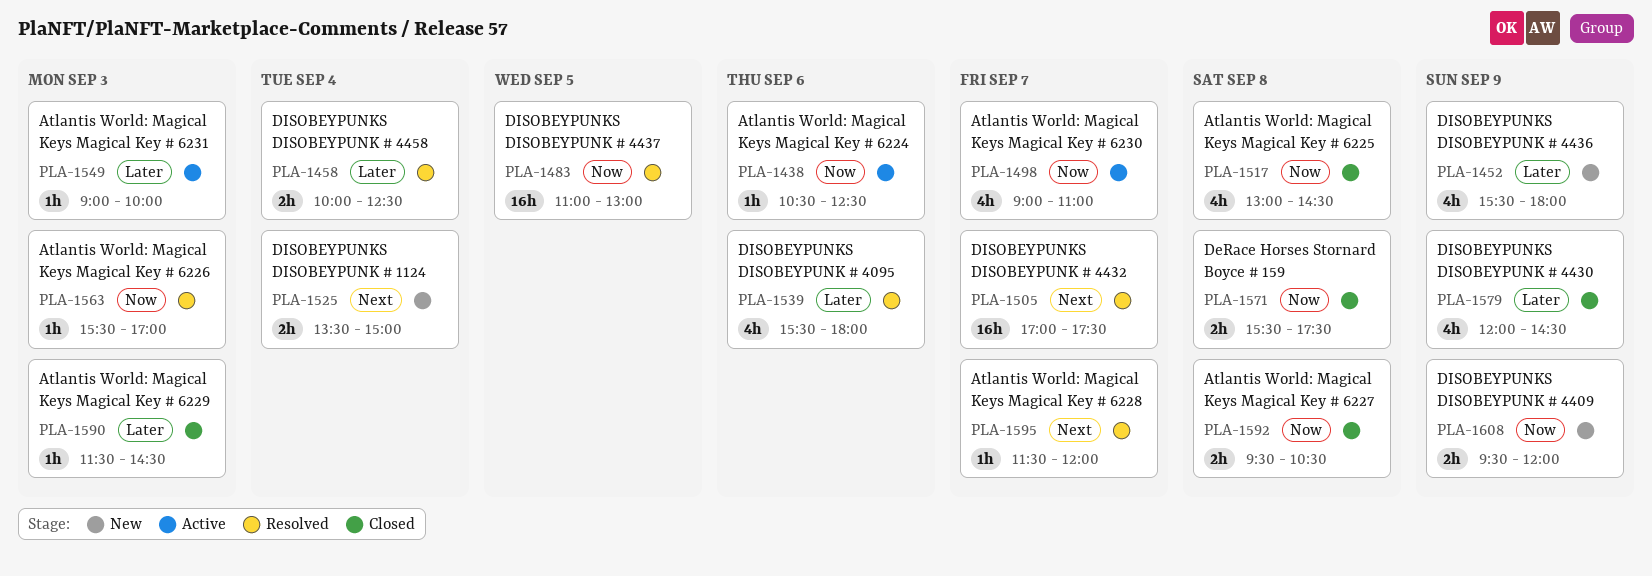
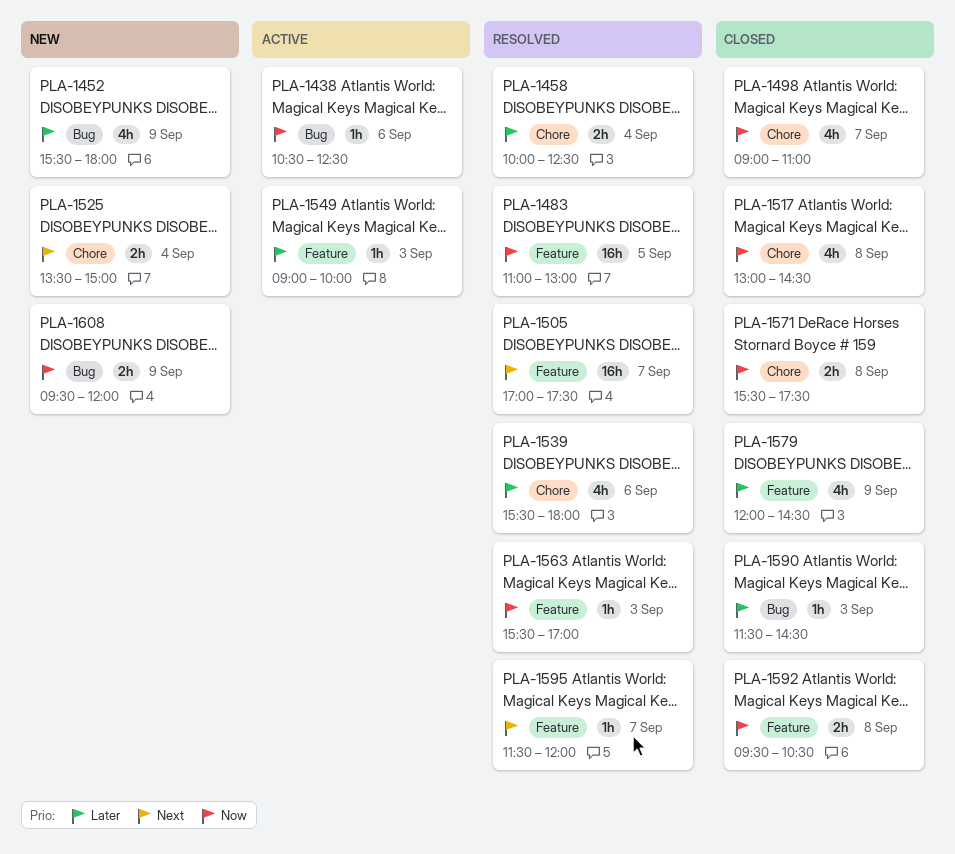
PLA-1498, status: Active -> Closed

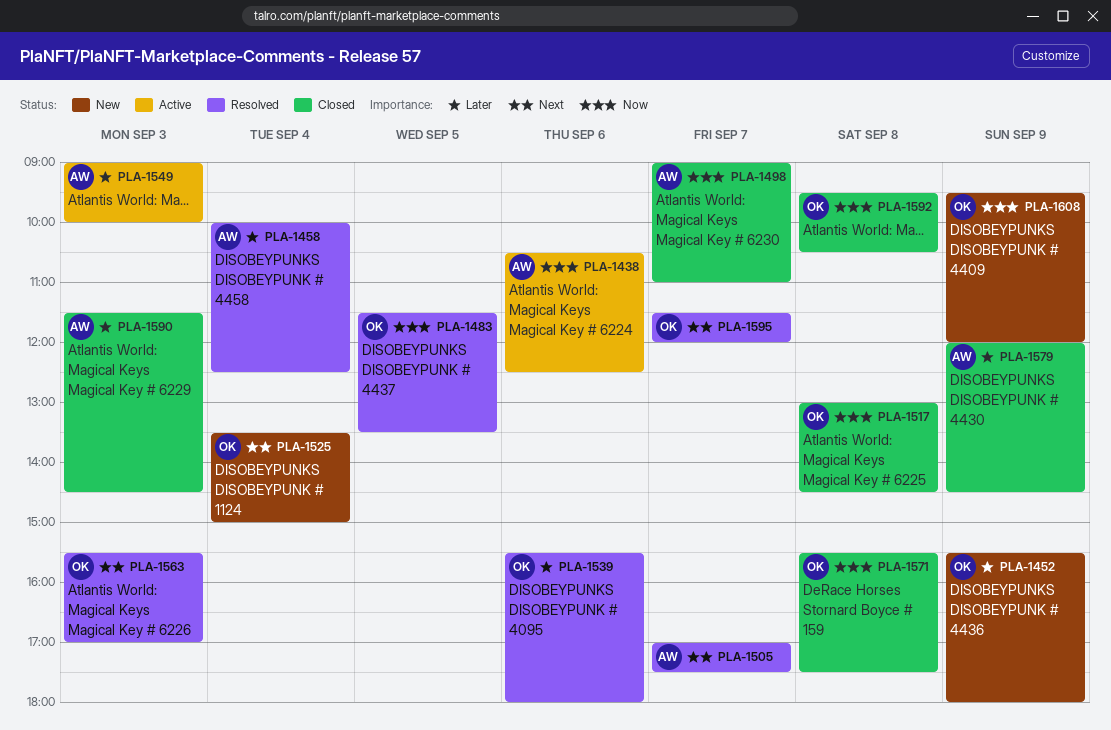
PLA-1483, begins: 11:00 -> 11:30
PLA-1483, ends: 13:00 -> 13:30
PLA-1563, priority: Now -> Next

